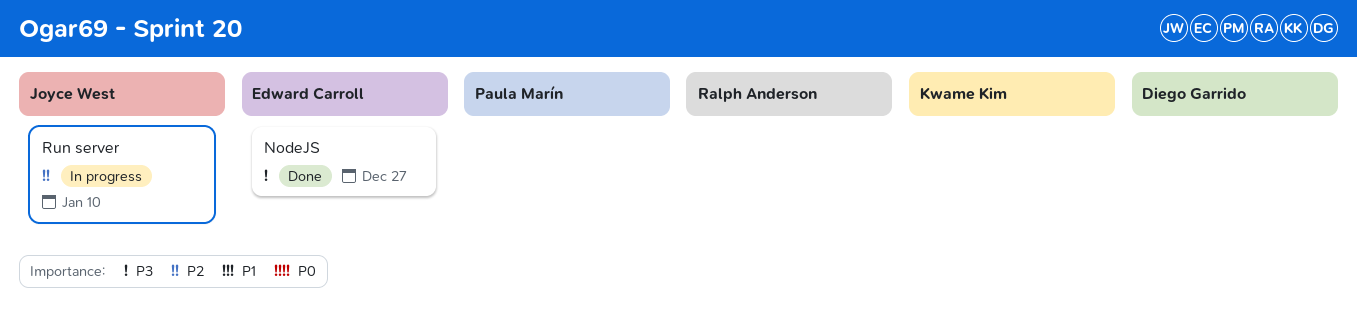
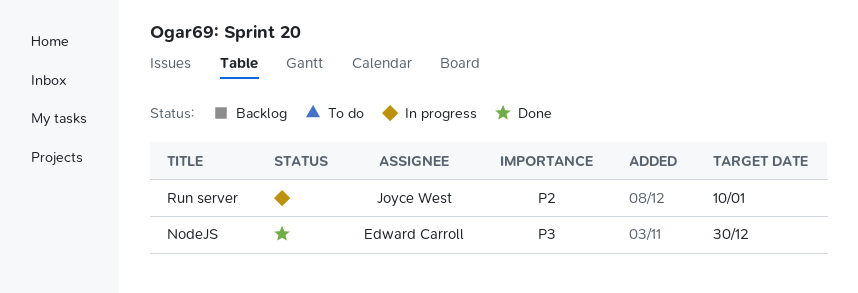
NodeJS, due: Dec 27 -> Dec 30

